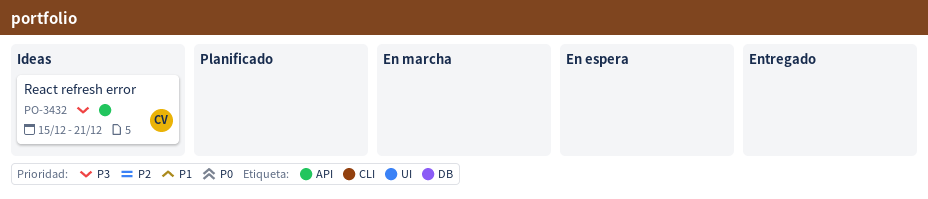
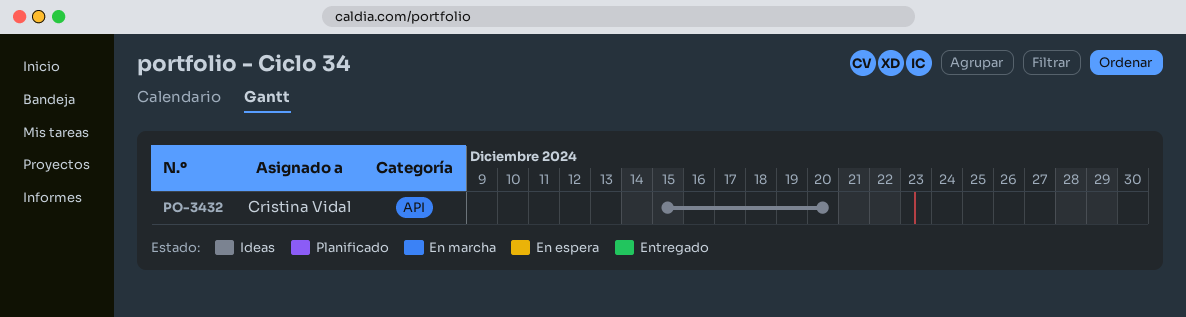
PO-3432, due: Dec 21 -> Dec 20

